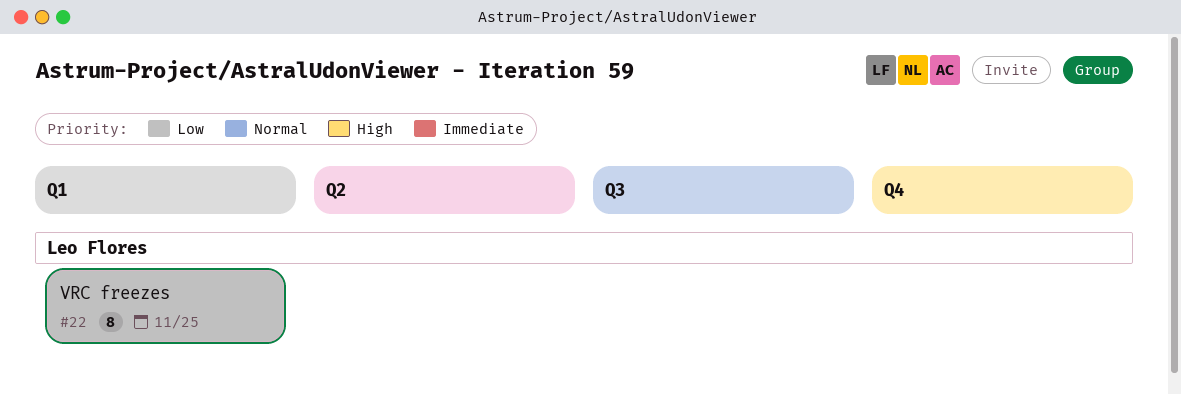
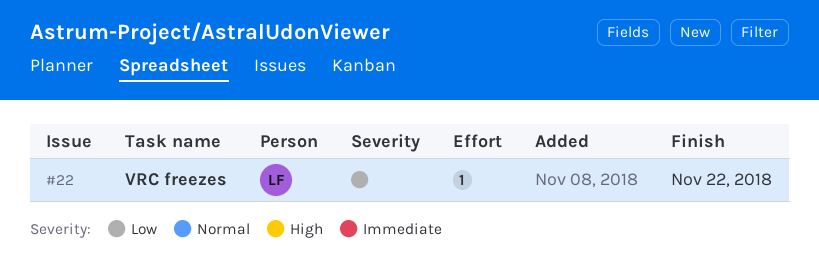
#22, estimate: 8 -> 1
#22, due: Nov 25 -> Nov 22

